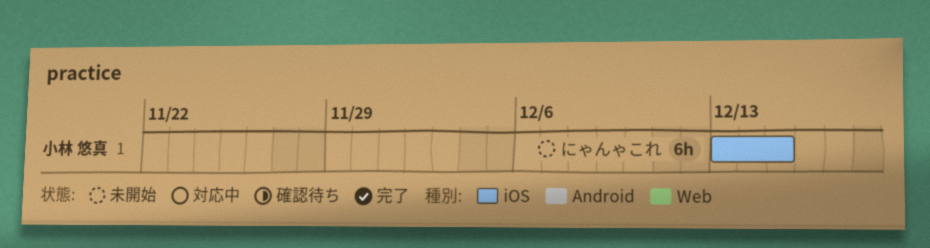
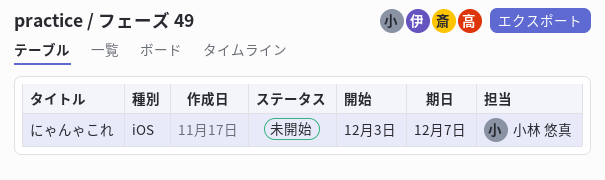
にゃんゃこれ, start: Dec 13 -> Dec 3
にゃんゃこれ, due: Dec 15 -> Dec 7

